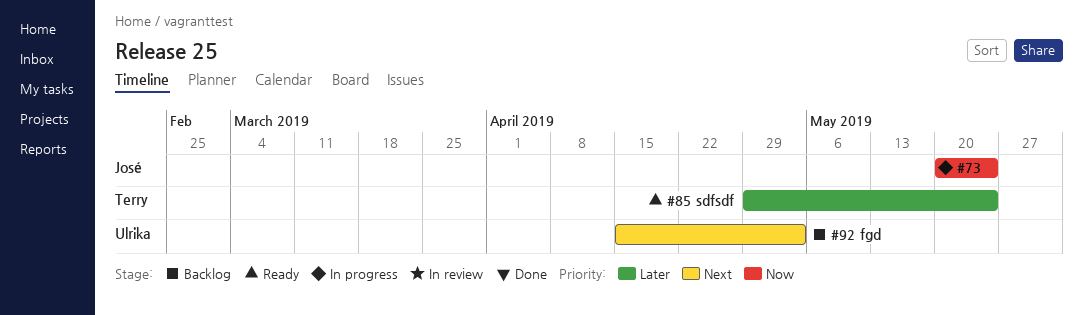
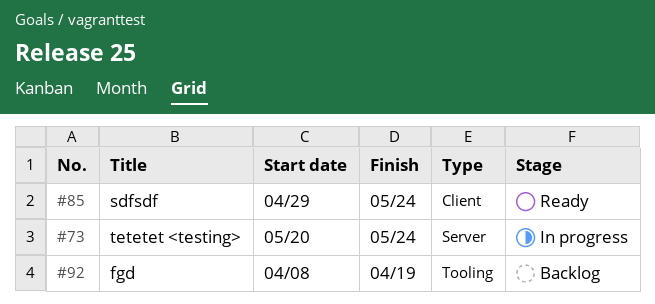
#92, start: Apr 15 -> Apr 8
#92, due: May 3 -> Apr 19

